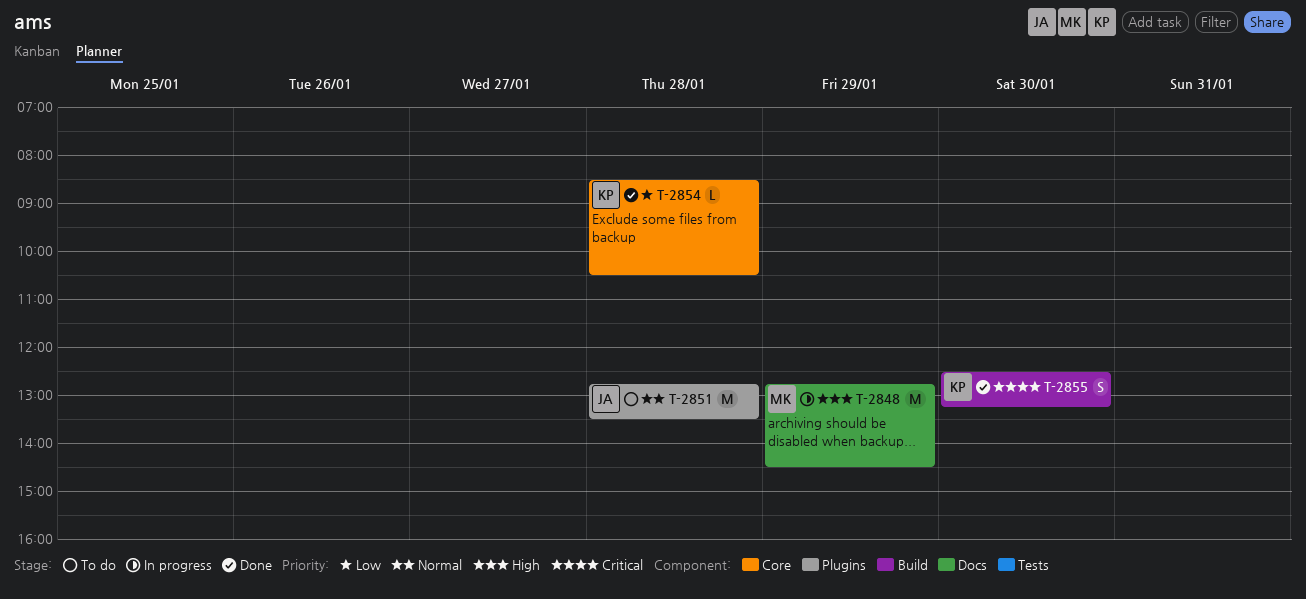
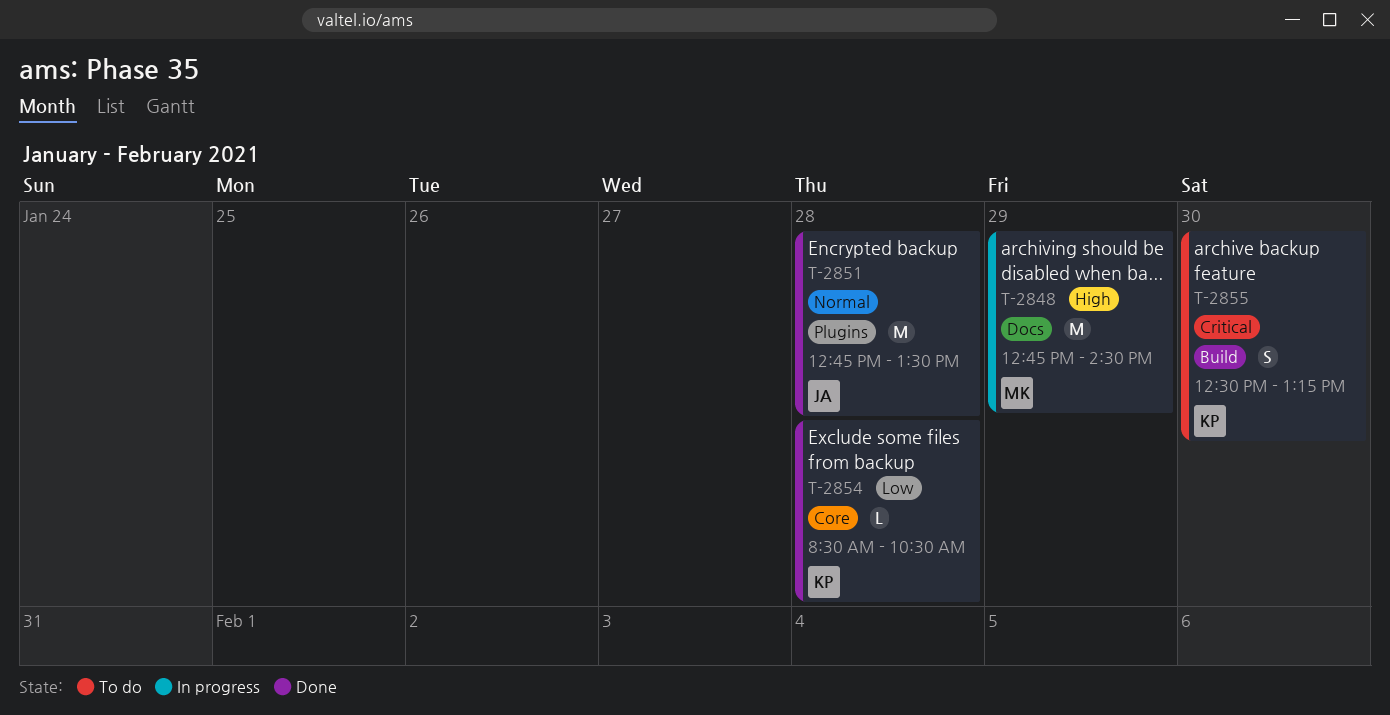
T-2851, status: To do -> Done
T-2855, status: Done -> To do

